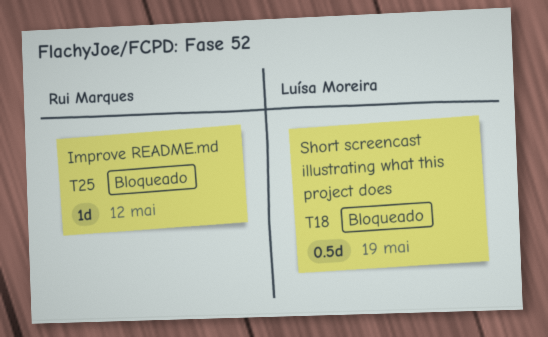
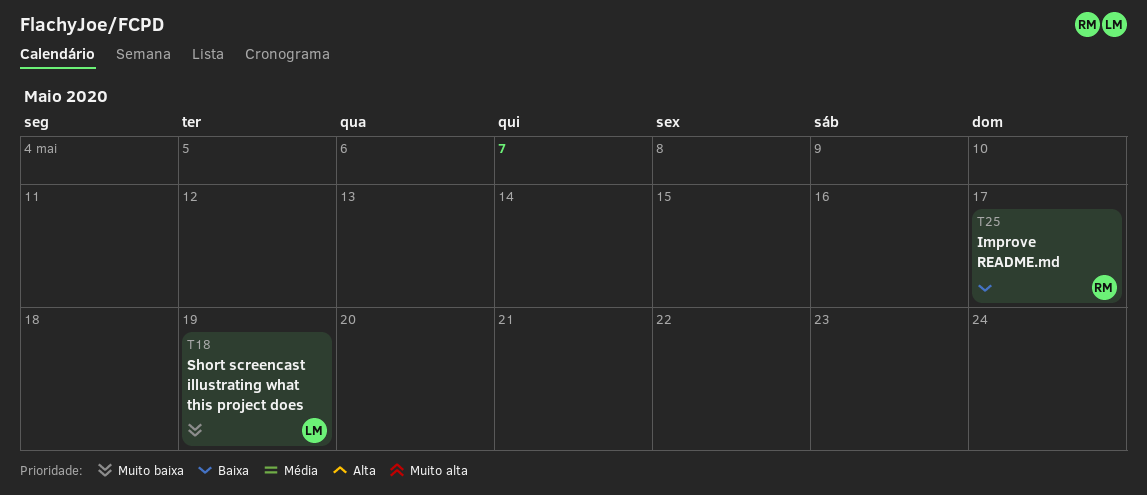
T25, due: May 12 -> May 17

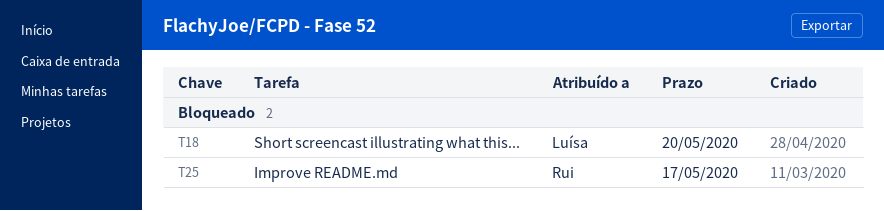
T18, due: May 19 -> May 20

